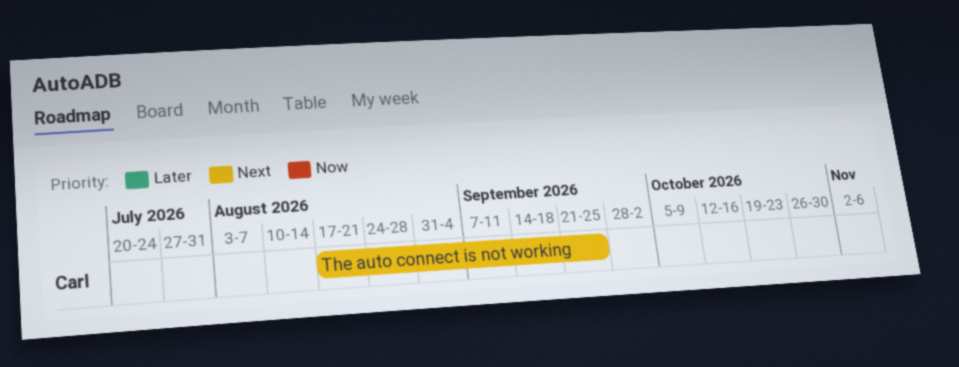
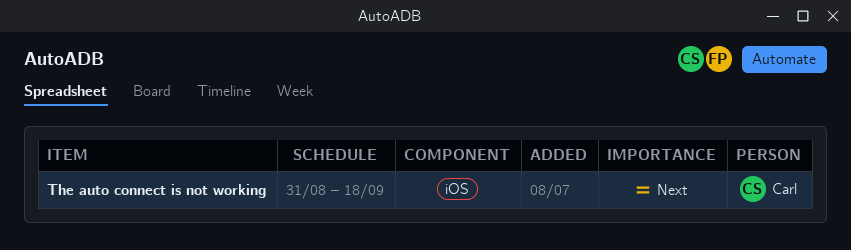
The auto connect is not working, start: Aug 17 -> Aug 31
The auto connect is not working, due: Sep 25 -> Sep 18

